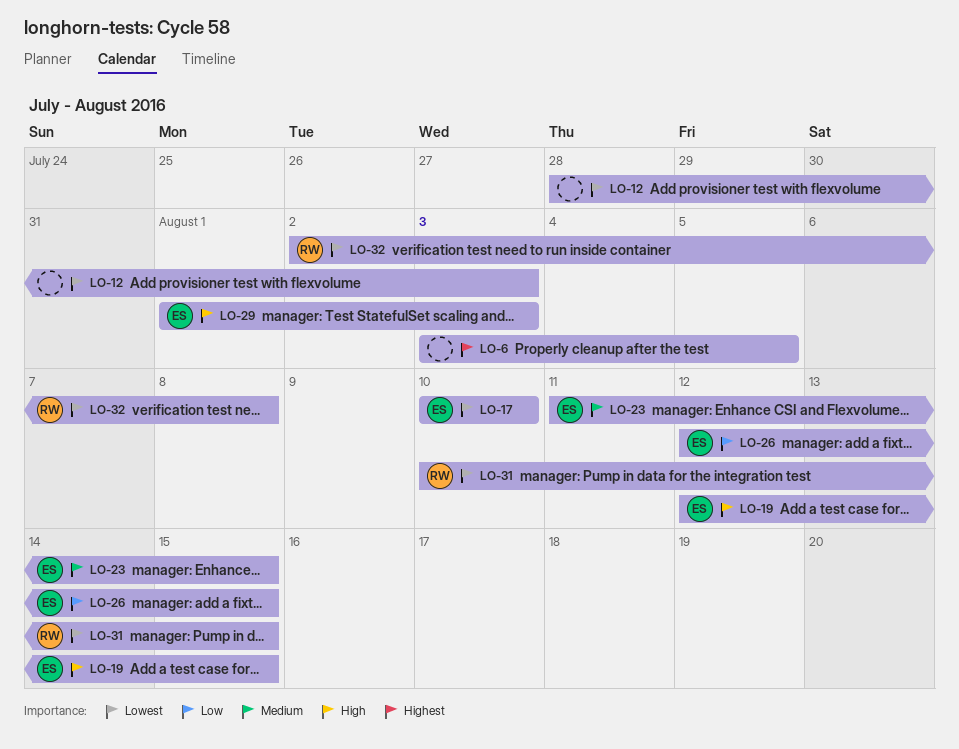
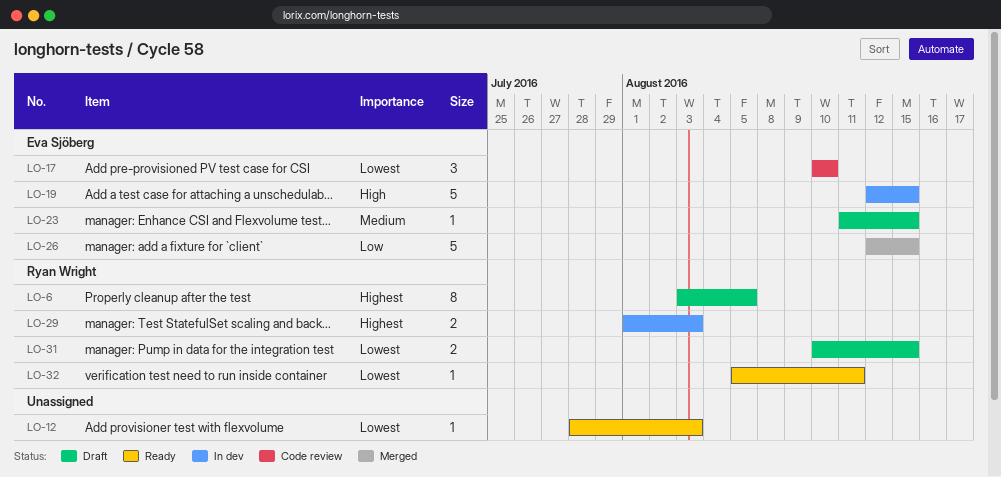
LO-6, owner: none -> Ryan Wright
LO-29, owner: Eva Sjöberg -> Ryan Wright
LO-29, priority: High -> Highest
LO-32, start: Aug 2 -> Aug 5
LO-32, due: Aug 8 -> Aug 11

